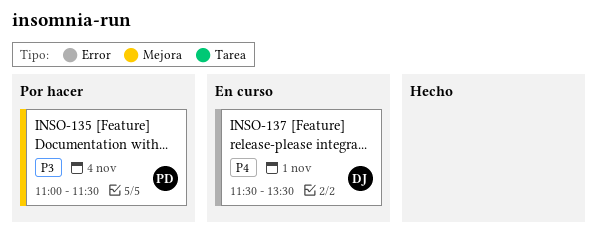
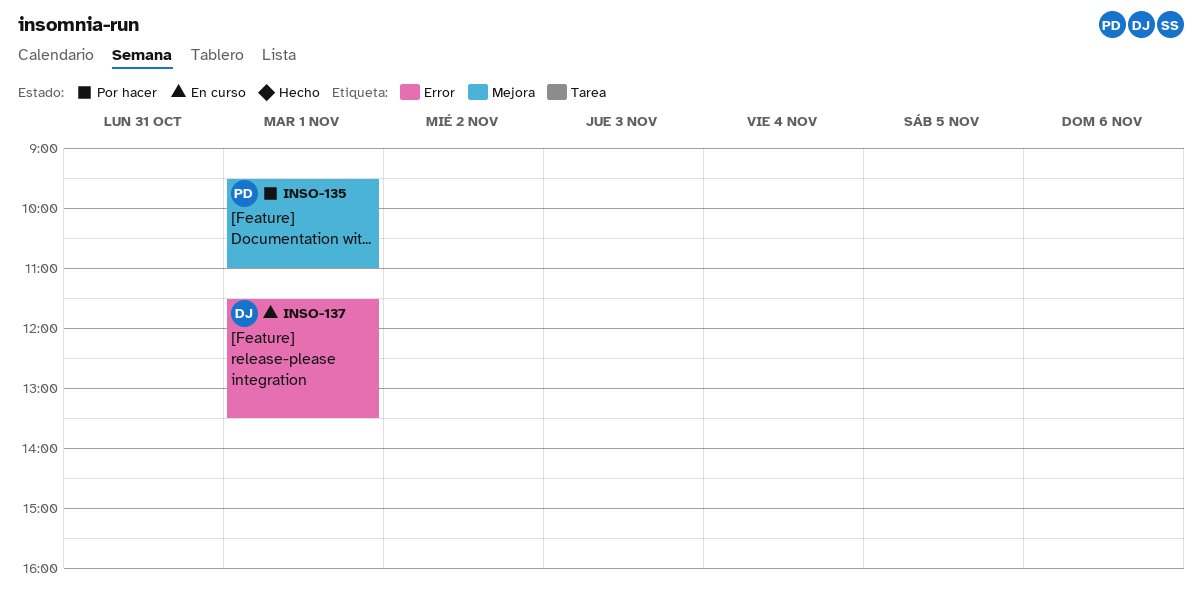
INSO-135, day: Nov 4 -> Nov 1
INSO-135, begins: 11:00 -> 09:30
INSO-135, ends: 11:30 -> 11:00

